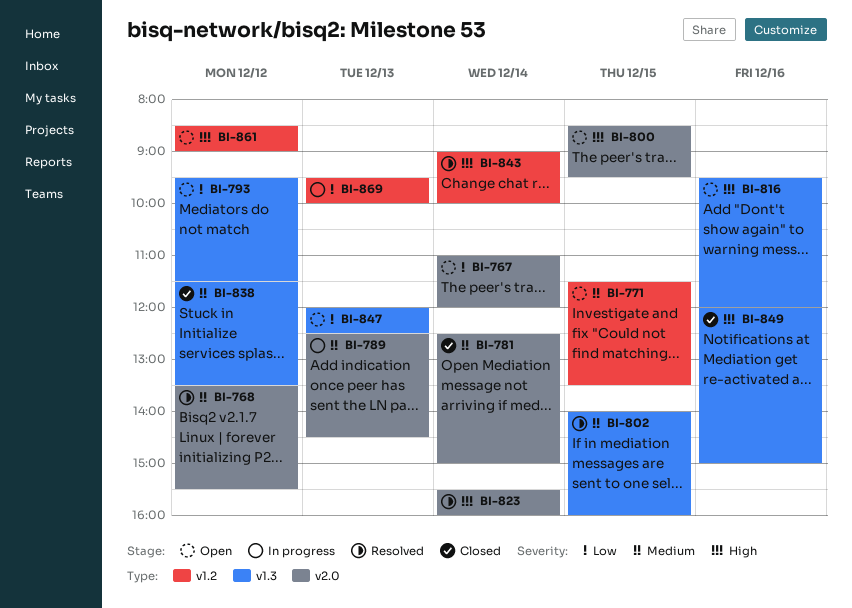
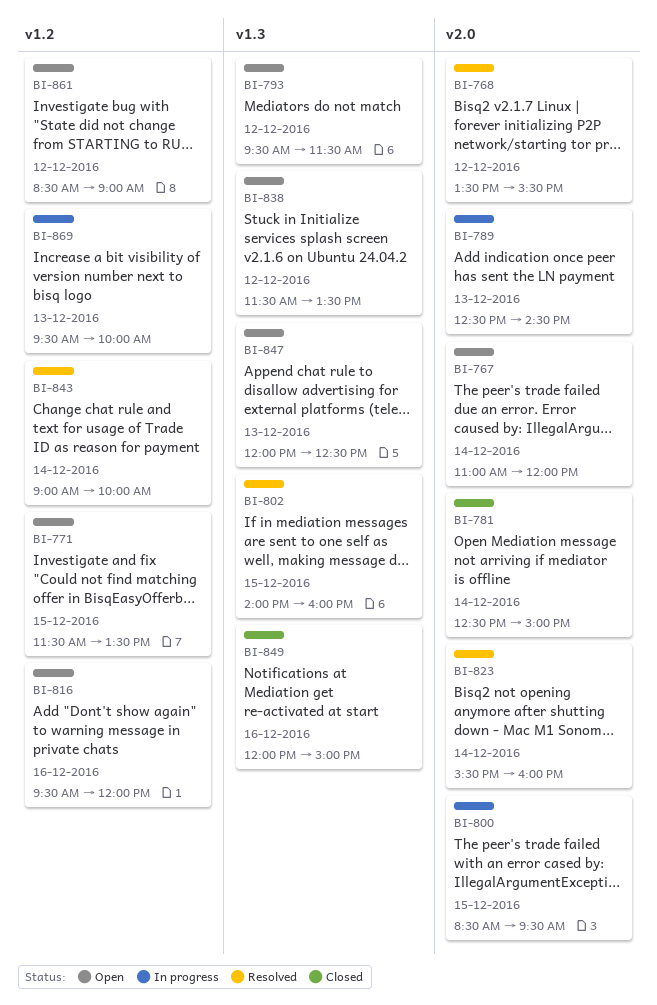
BI-800, status: Open -> In progress
BI-816, label: v1.3 -> v1.2
BI-838, status: Closed -> Open

